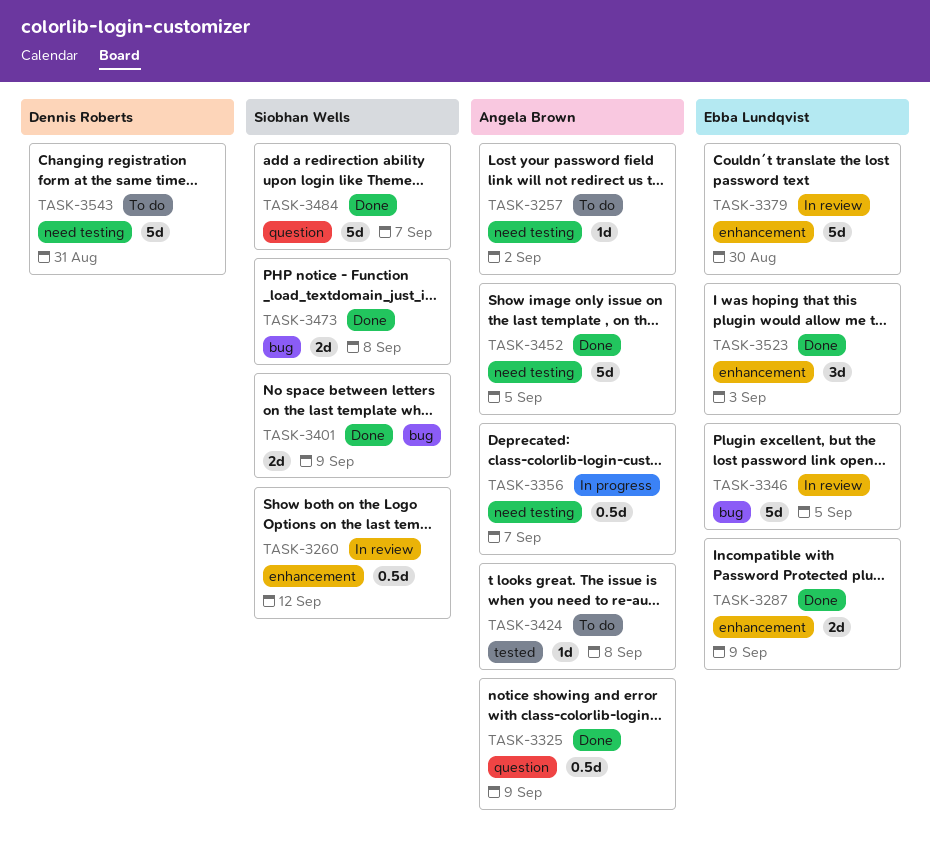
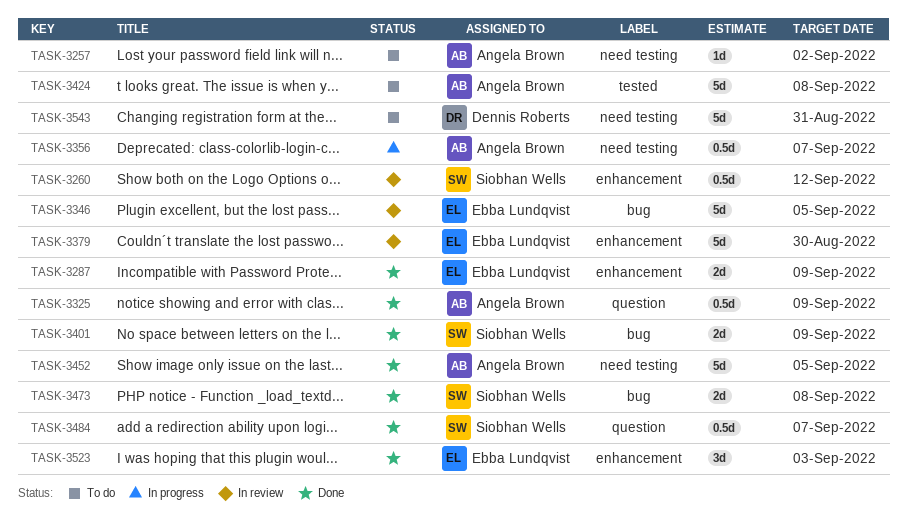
TASK-3424, estimate: 1d -> 5d
TASK-3484, estimate: 5d -> 0.5d

